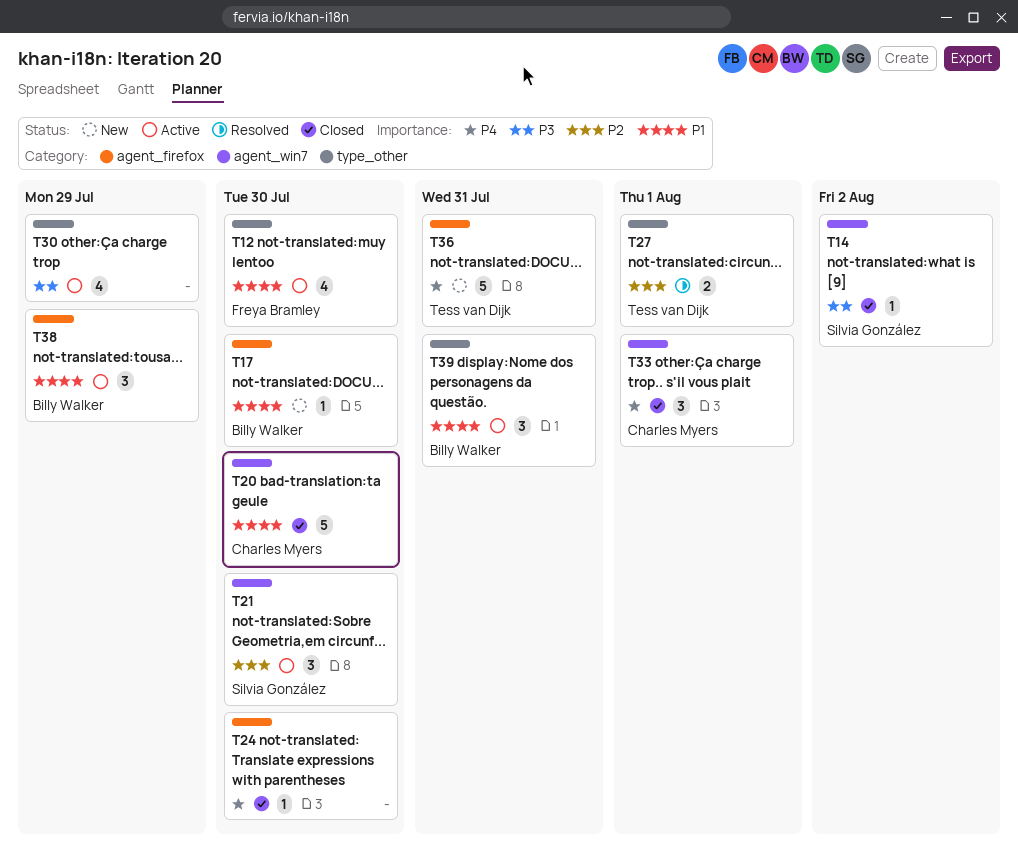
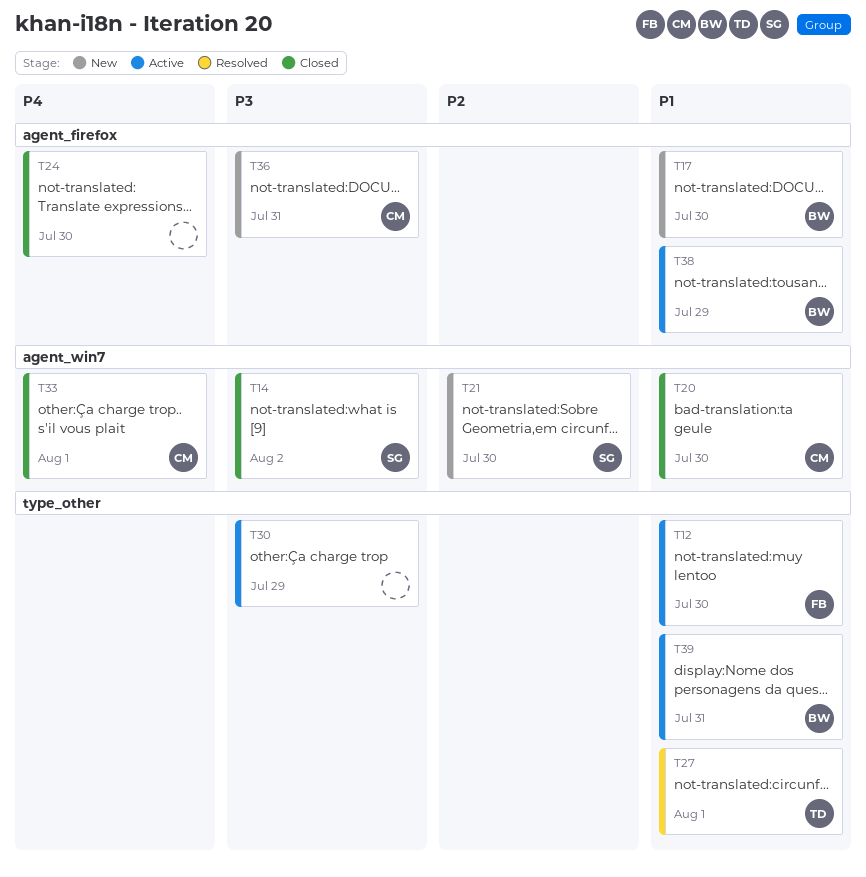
T21, status: Active -> New
T27, priority: P2 -> P1
T36, owner: Tess van Dijk -> Charles Myers
T36, priority: P4 -> P3

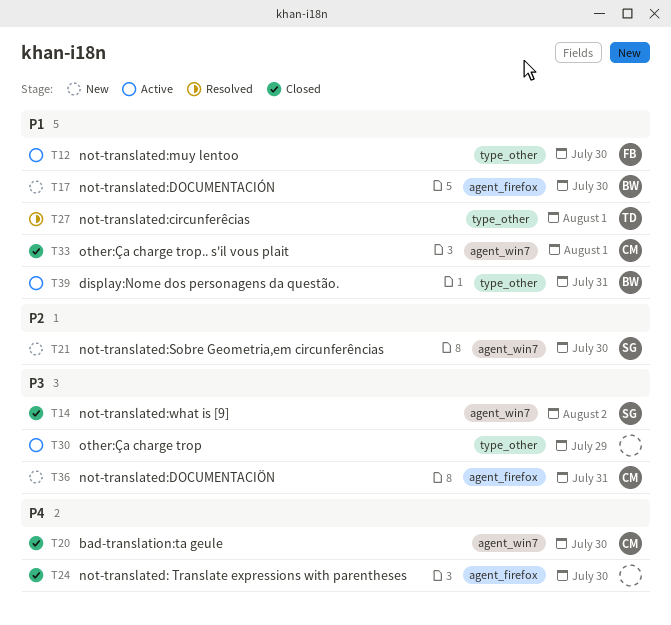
T20, priority: P1 -> P4
T33, priority: P4 -> P1
T38: present -> none

